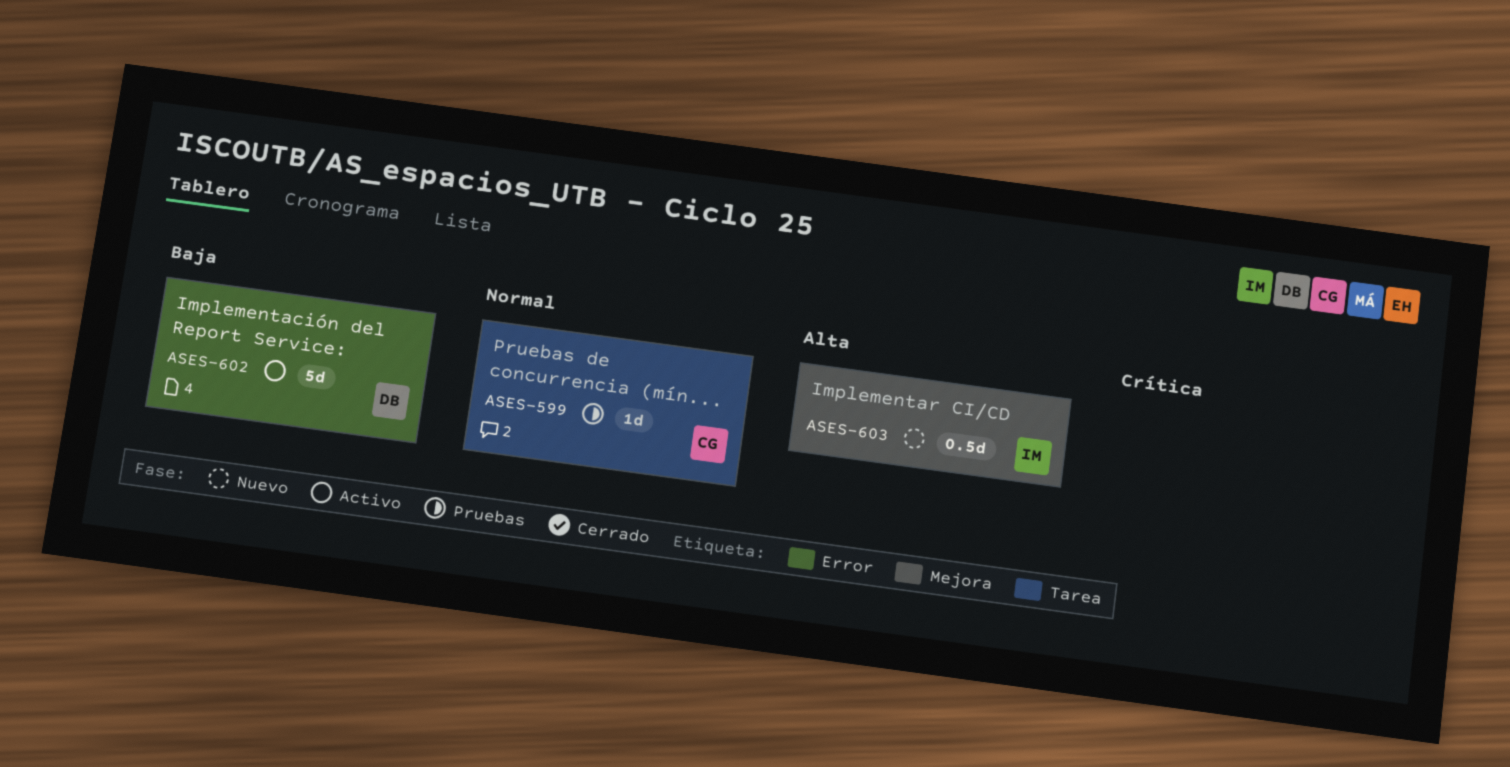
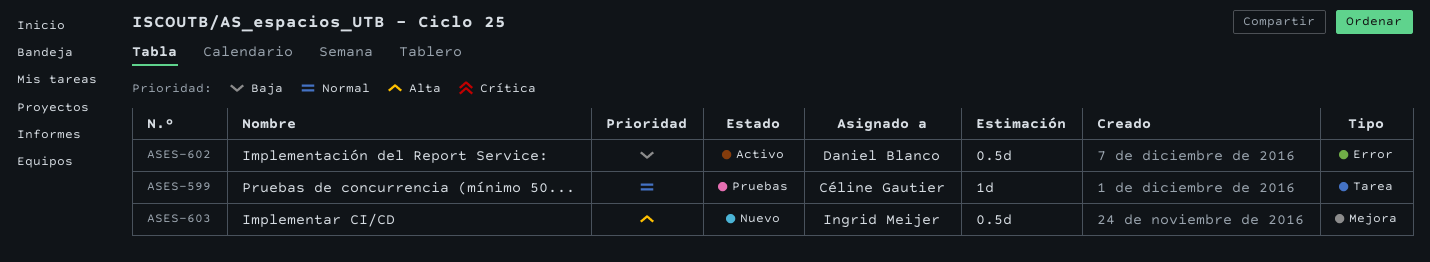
ASES-602, estimate: 5d -> 0.5d

